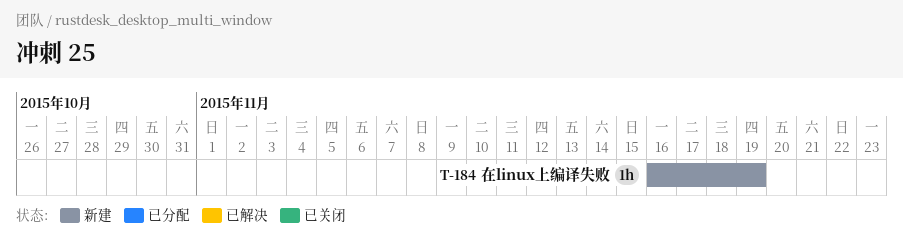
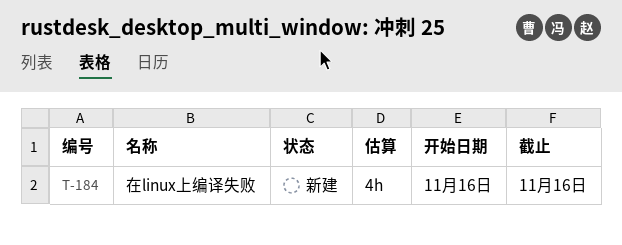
T-184, estimate: 1h -> 4h
T-184, due: Nov 19 -> Nov 16

